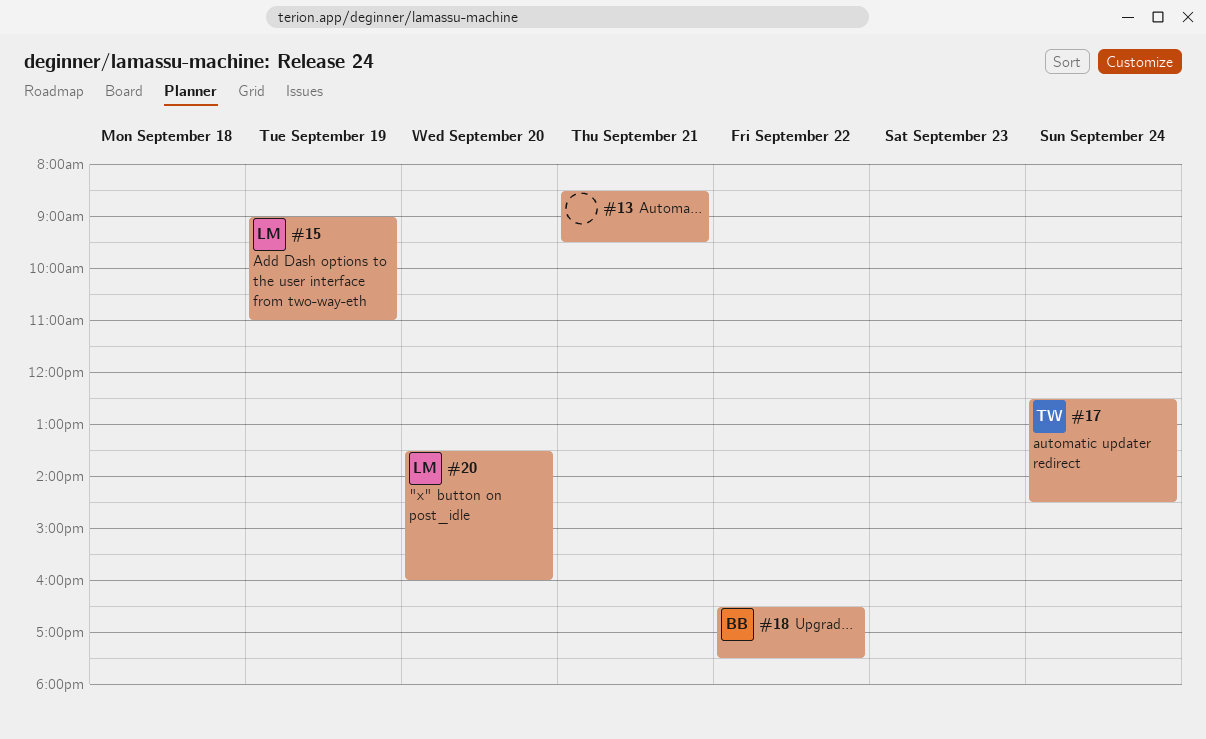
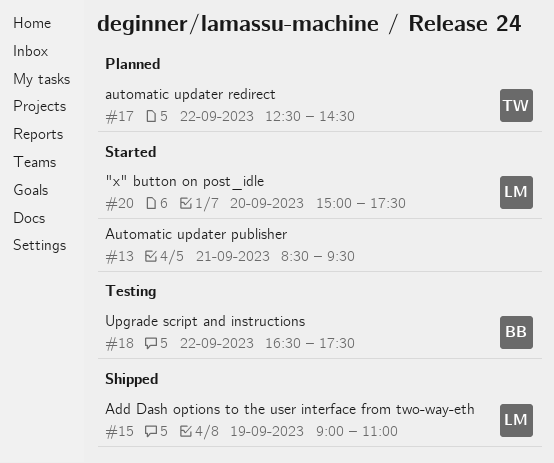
#17, day: Sep 24 -> Sep 22
#20, begins: 13:30 -> 15:00
#20, ends: 16:00 -> 17:30

